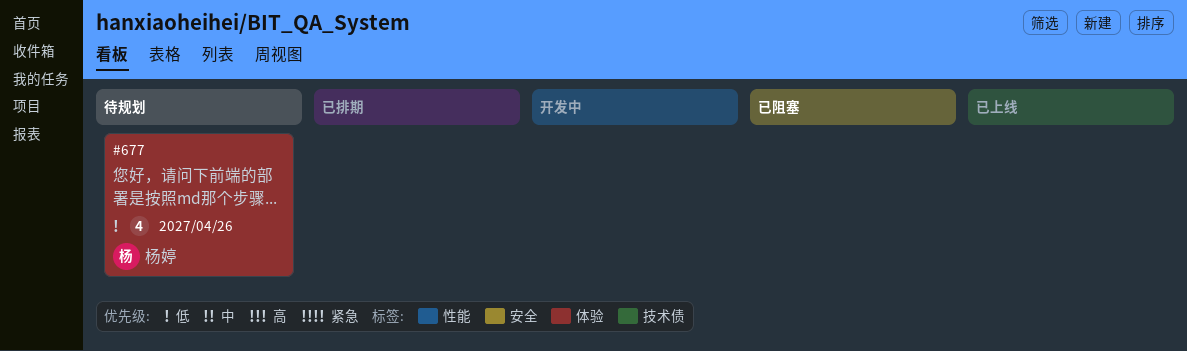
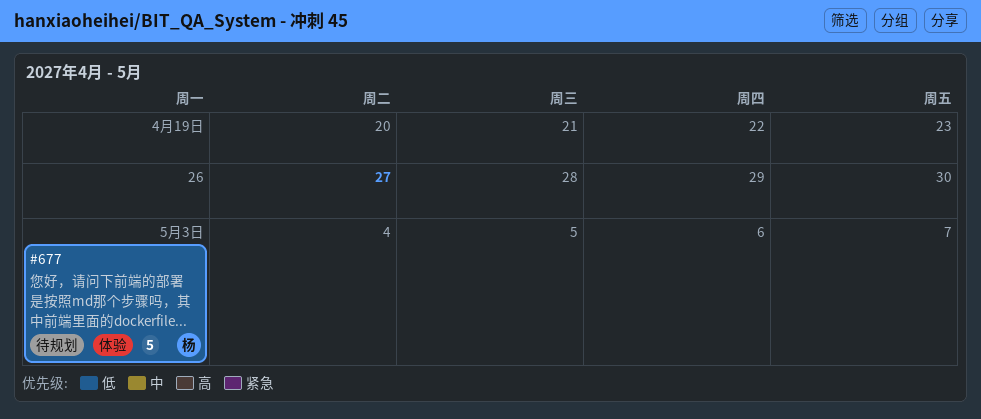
#677, estimate: 4 -> 5
#677, due: Apr 26 -> May 3

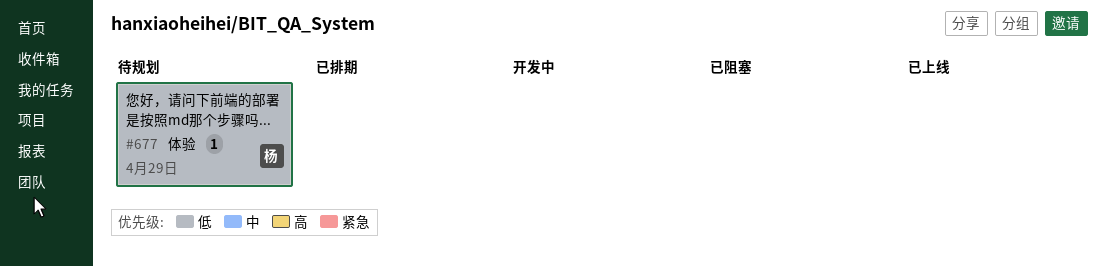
#677, estimate: 5 -> 1
#677, due: May 3 -> Apr 29

